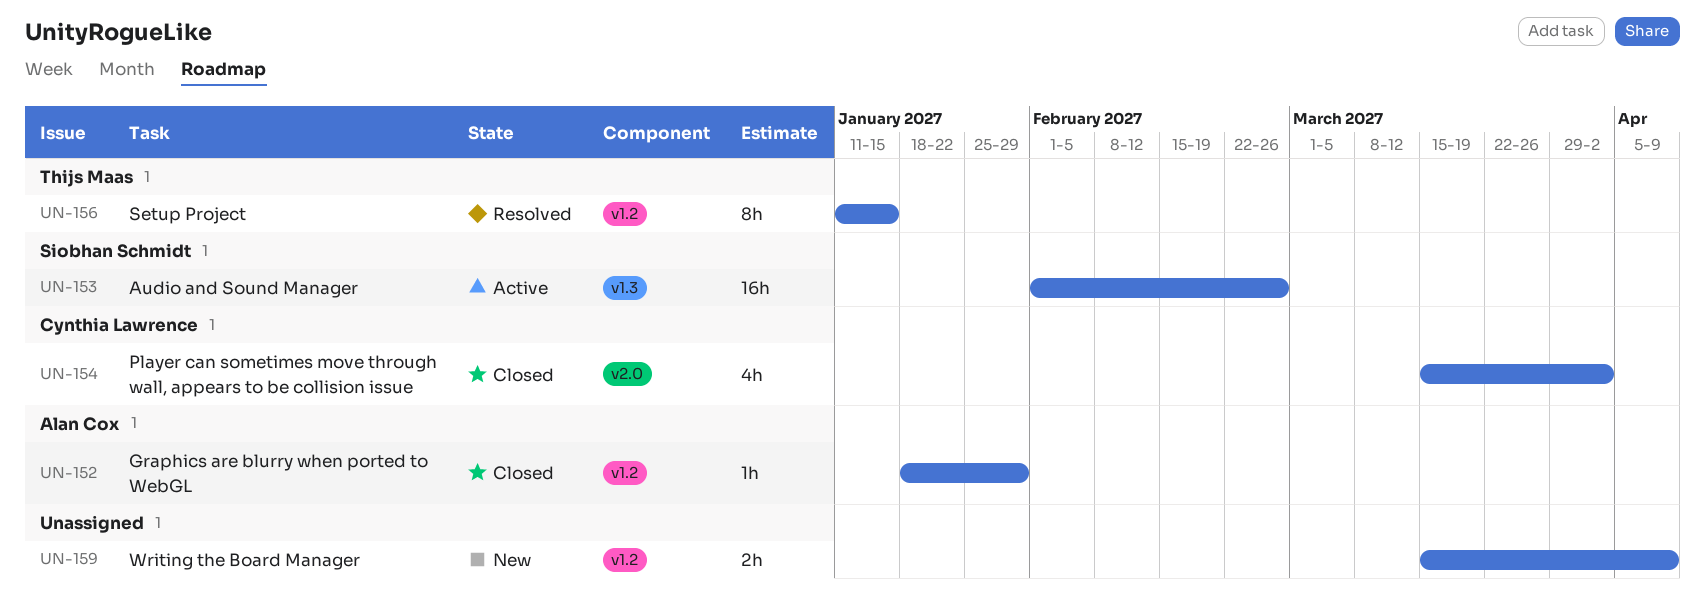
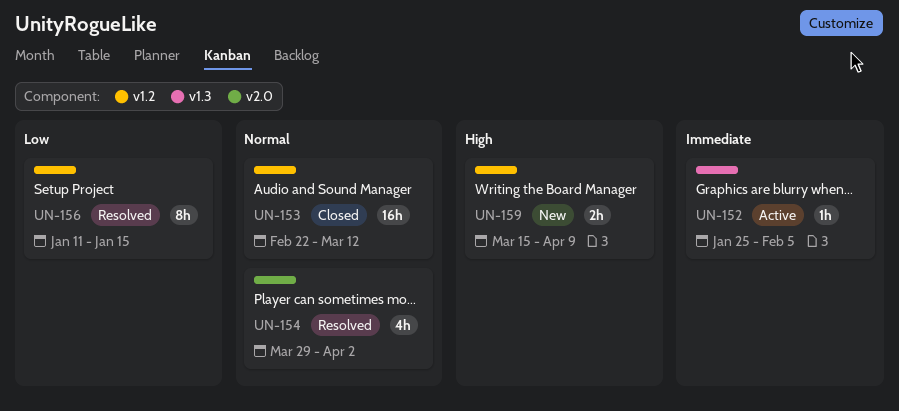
UN-152, status: Closed -> Active
UN-152, label: v1.2 -> v1.3
UN-152, start: Jan 18 -> Jan 25
UN-152, due: Jan 29 -> Feb 5
UN-153, status: Active -> Closed
UN-153, label: v1.3 -> v1.2
UN-153, start: Feb 1 -> Feb 22
UN-153, due: Feb 26 -> Mar 12
UN-154, status: Closed -> Resolved
UN-154, start: Mar 15 -> Mar 29

